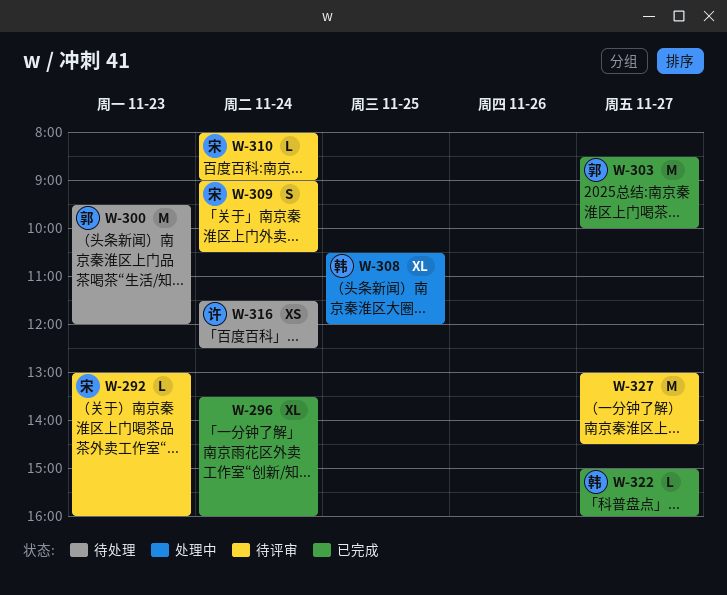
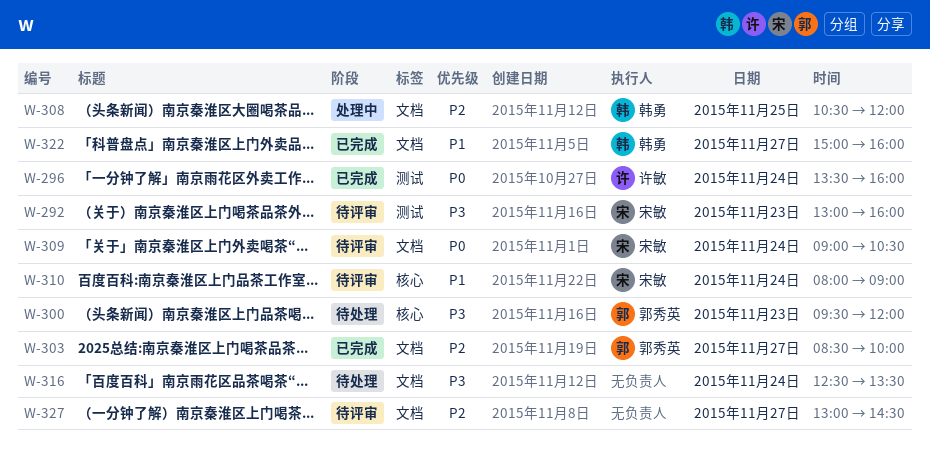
W-296, owner: none -> 许敏
W-316, owner: 许敏 -> none
W-316, begins: 11:30 -> 12:30
W-316, ends: 12:30 -> 13:30

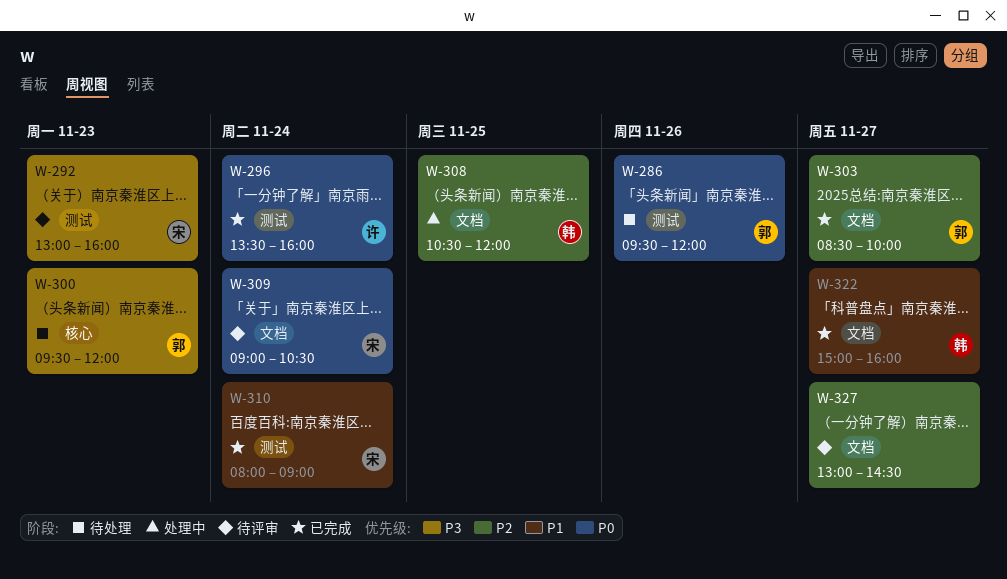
W-286: none -> present
W-310, status: 待评审 -> 已完成
W-310, label: 核心 -> 测试
W-316: present -> none

